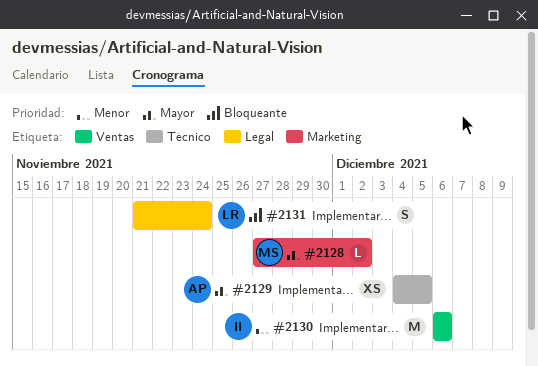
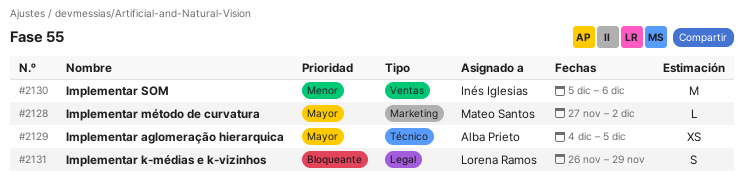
#2130, start: Dec 6 -> Dec 5
#2131, start: Nov 21 -> Nov 26
#2131, due: Nov 24 -> Nov 29

